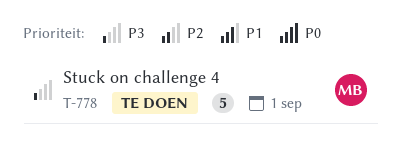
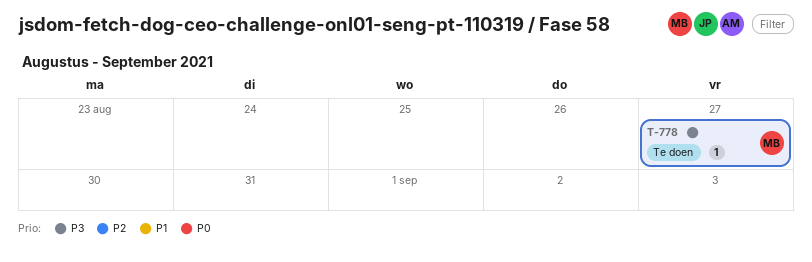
T-778, estimate: 5 -> 1
T-778, due: Sep 1 -> Aug 27

